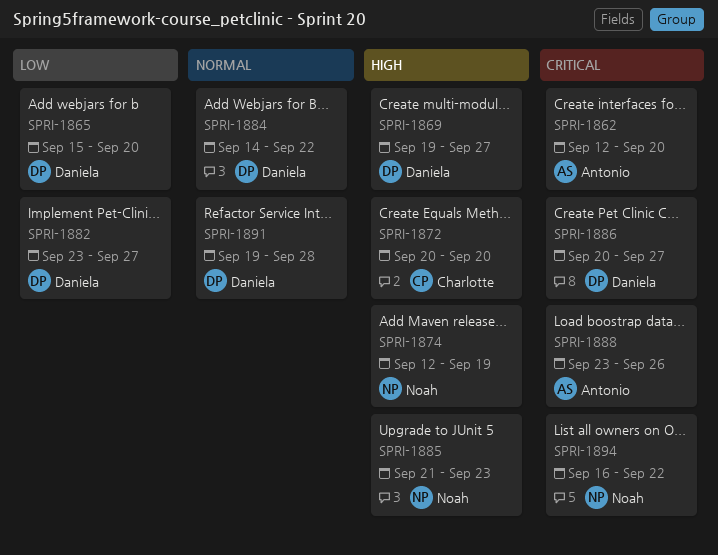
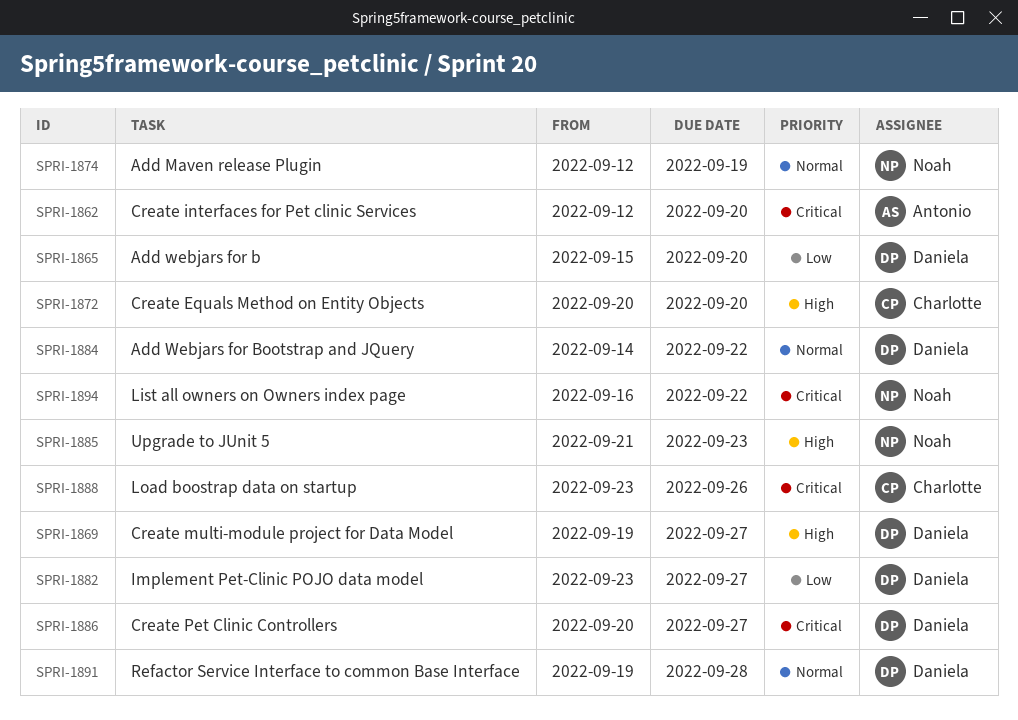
SPRI-1874, priority: High -> Normal
SPRI-1888, owner: Antonio -> Charlotte

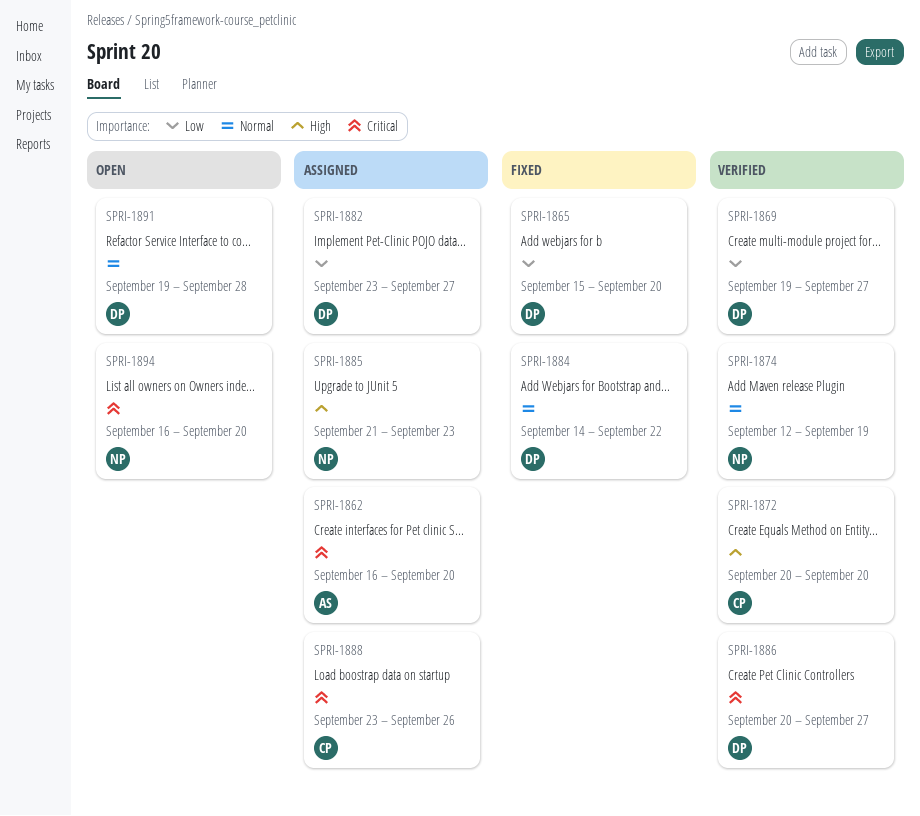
SPRI-1862, start: Sep 12 -> Sep 16
SPRI-1869, priority: High -> Low
SPRI-1894, due: Sep 22 -> Sep 20

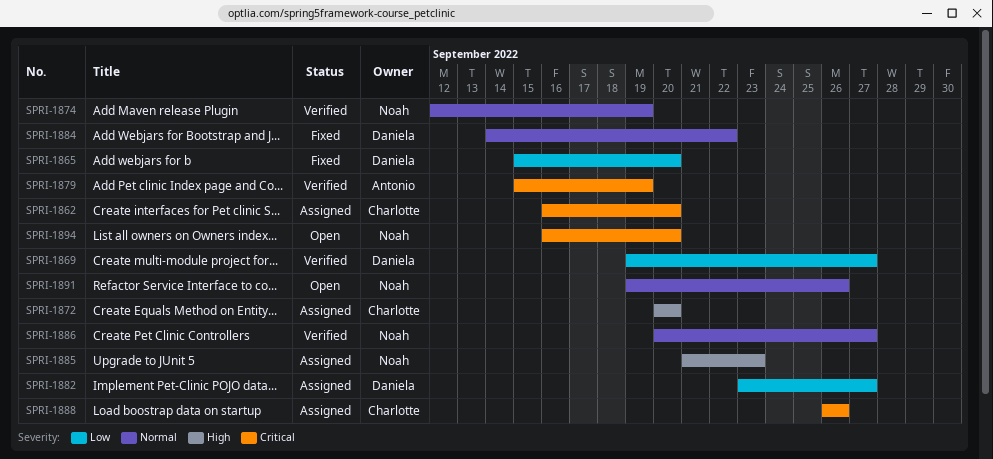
SPRI-1862, owner: Antonio -> Charlotte
SPRI-1872, status: Verified -> Assigned
SPRI-1879: none -> present
SPRI-1886, owner: Daniela -> Noah
SPRI-1886, priority: Critical -> Normal
SPRI-1888, start: Sep 23 -> Sep 26
SPRI-1891, owner: Daniela -> Noah
SPRI-1891, due: Sep 28 -> Sep 26

